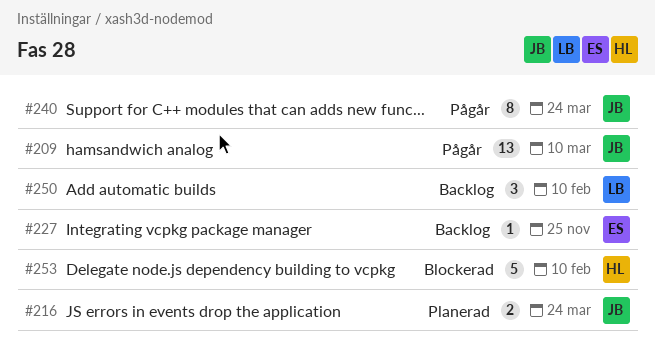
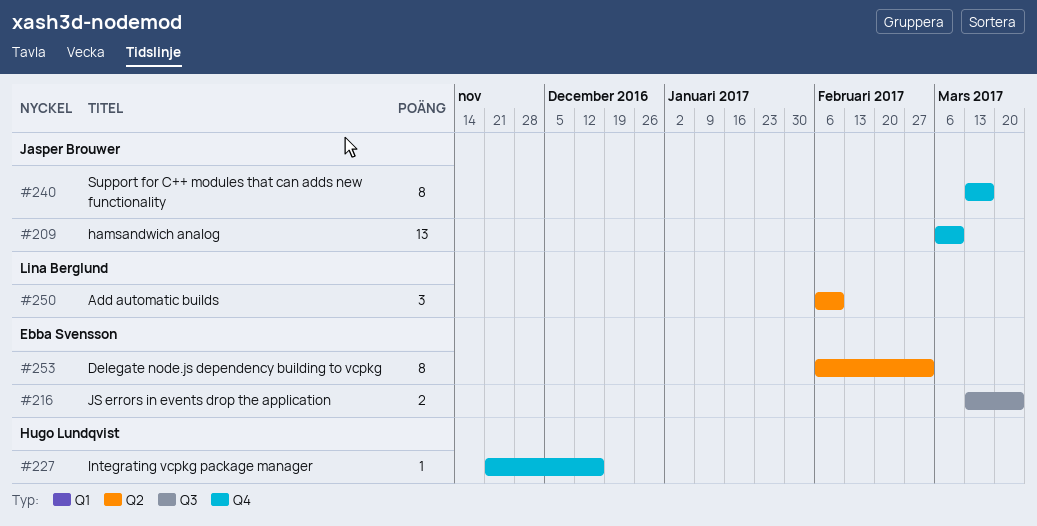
#216, owner: Jasper Brouwer -> Ebba Svensson
#227, owner: Ebba Svensson -> Hugo Lundqvist
#227, due: Nov 25 -> Dec 16
#240, due: Mar 24 -> Mar 17
#253, owner: Hugo Lundqvist -> Ebba Svensson
#253, estimate: 5 -> 8
#253, due: Feb 10 -> Mar 3

